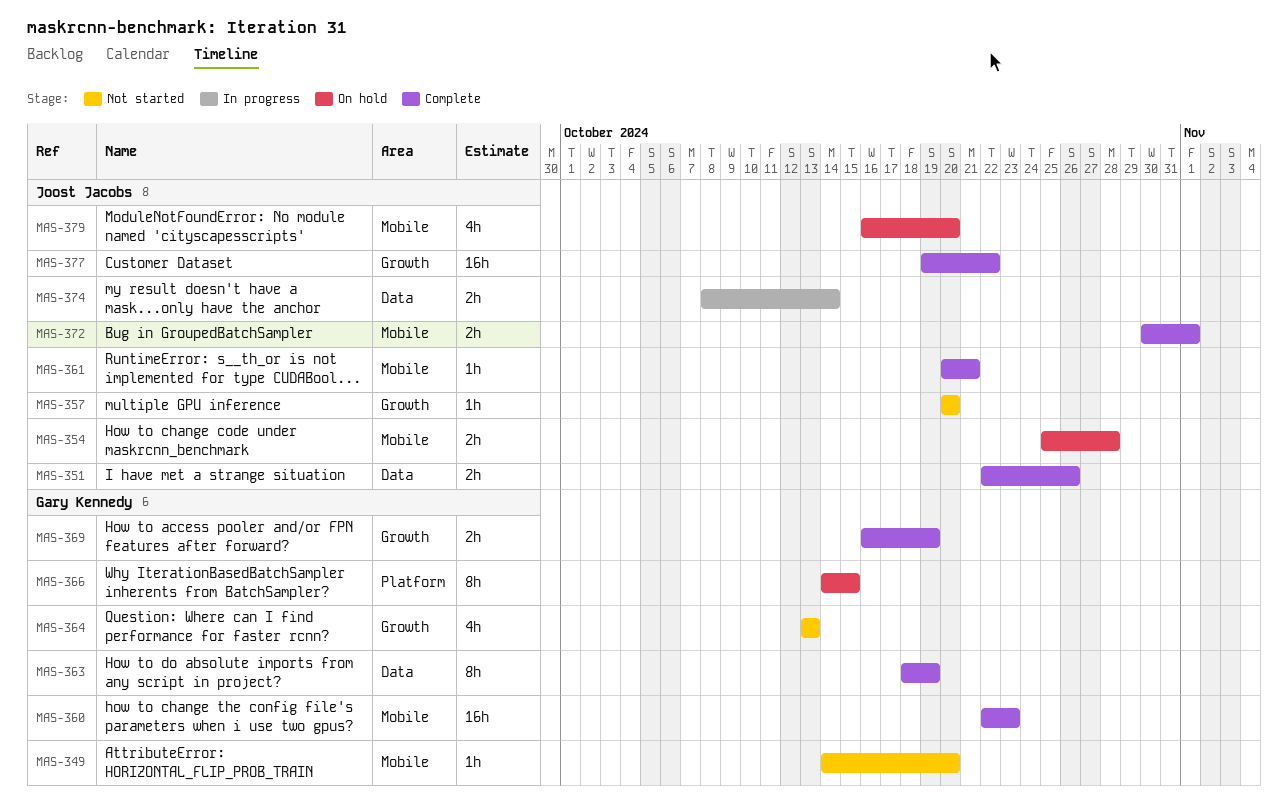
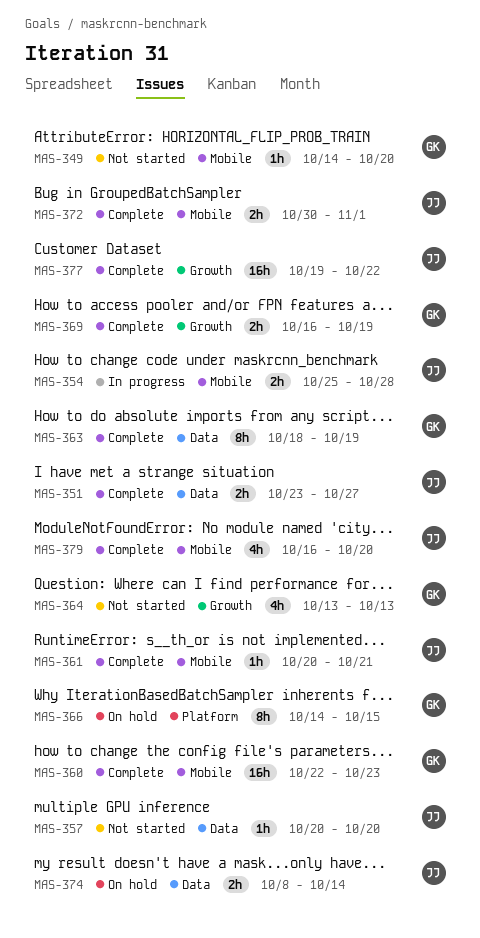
MAS-351, start: Oct 22 -> Oct 23
MAS-351, due: Oct 26 -> Oct 27
MAS-354, status: On hold -> In progress
MAS-357, label: Growth -> Data
MAS-374, status: In progress -> On hold
MAS-379, status: On hold -> Complete

